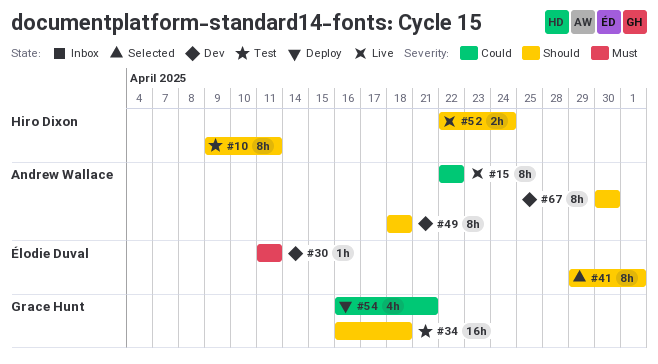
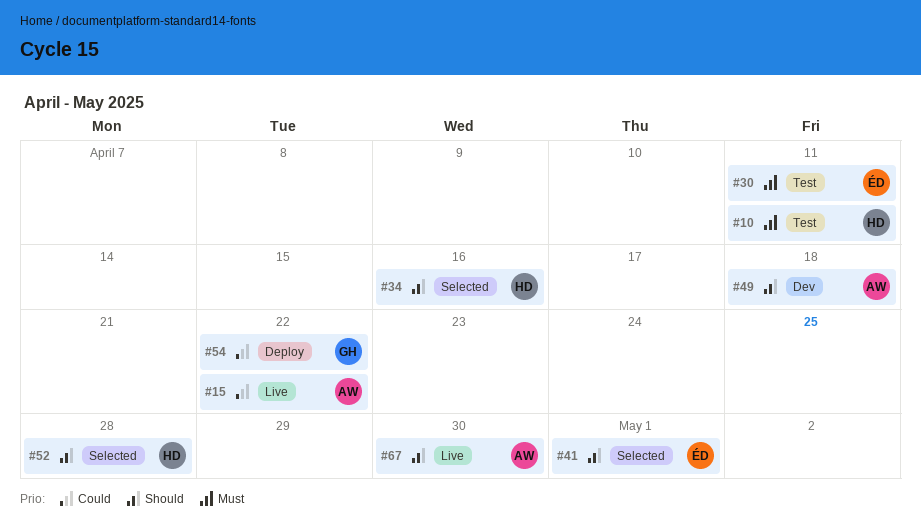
#10, priority: Should -> Must
#30, status: Dev -> Test
#34, status: Test -> Selected
#34, owner: Grace Hunt -> Hiro Dixon
#34, due: Apr 18 -> Apr 16
#52, status: Live -> Selected
#52, due: Apr 24 -> Apr 28
#54, due: Apr 21 -> Apr 22
#67, status: Dev -> Live

